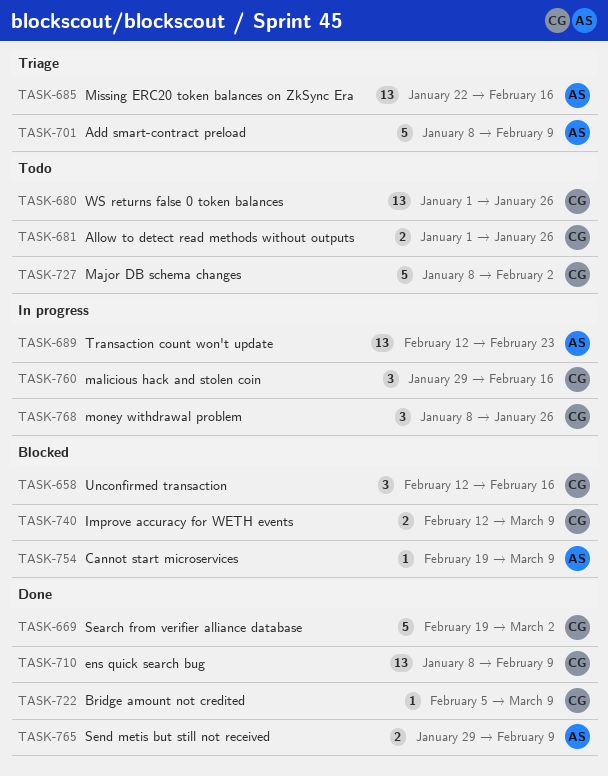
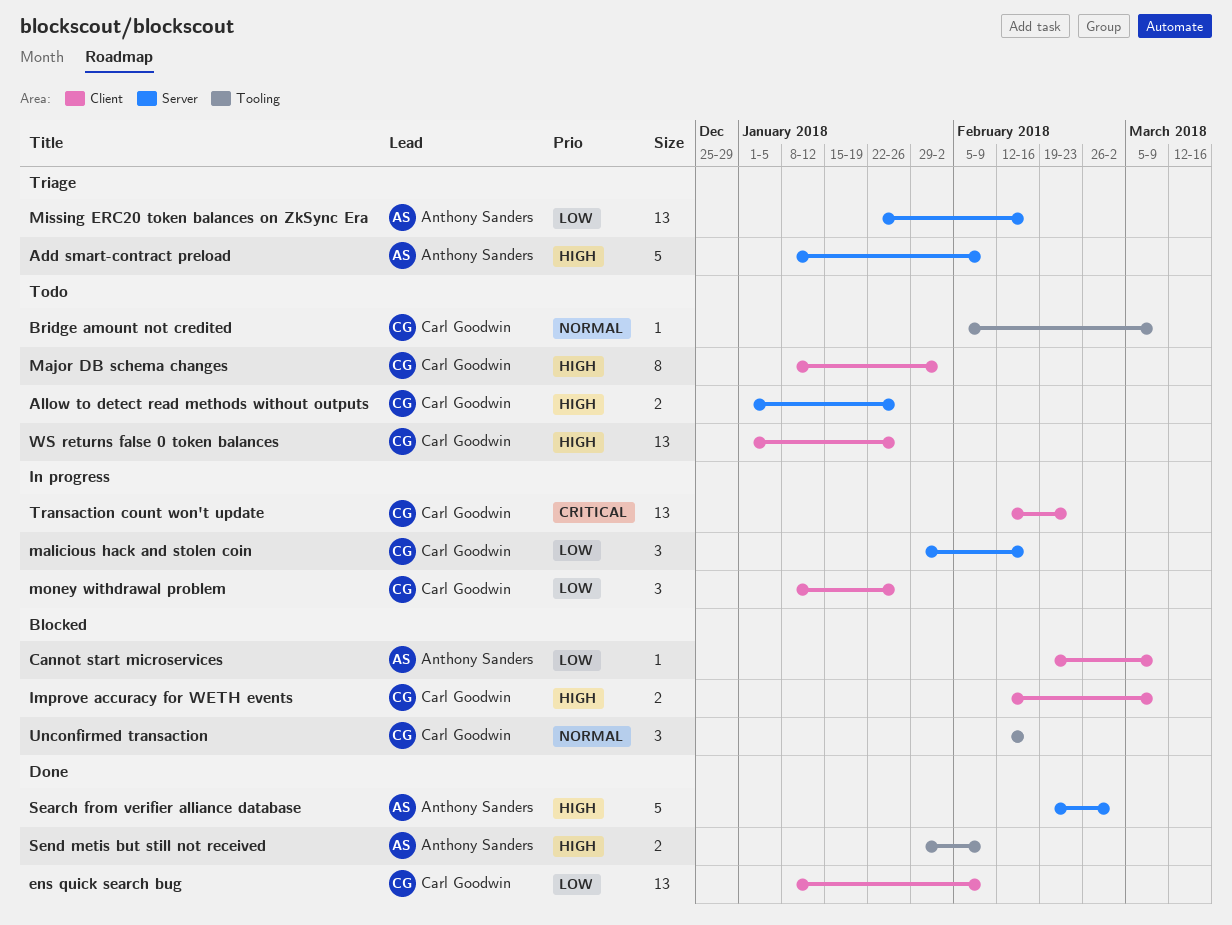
Bridge amount not credited, status: Done -> Todo
Major DB schema changes, estimate: 5 -> 8
Search from verifier alliance database, owner: Carl Goodwin -> Anthony Sanders
Transaction count won't update, owner: Anthony Sanders -> Carl Goodwin

